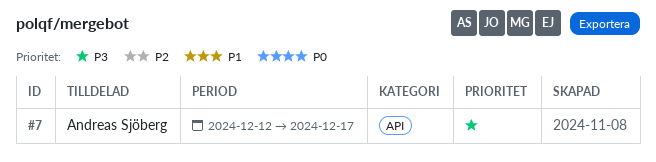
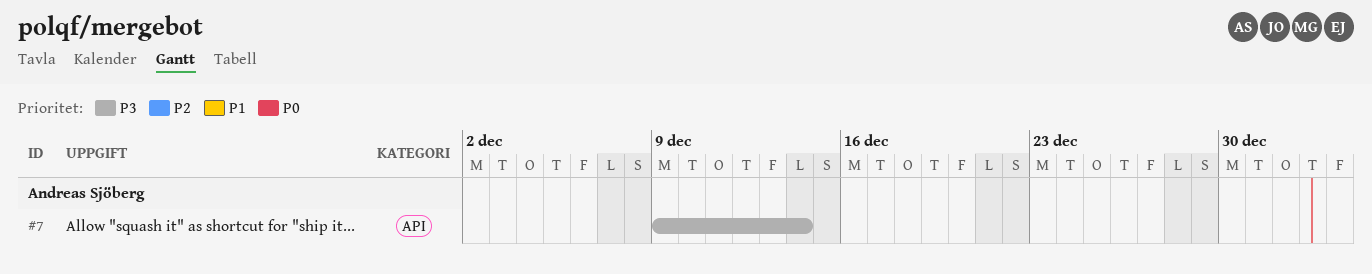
#7, start: Dec 12 -> Dec 9
#7, due: Dec 17 -> Dec 14

